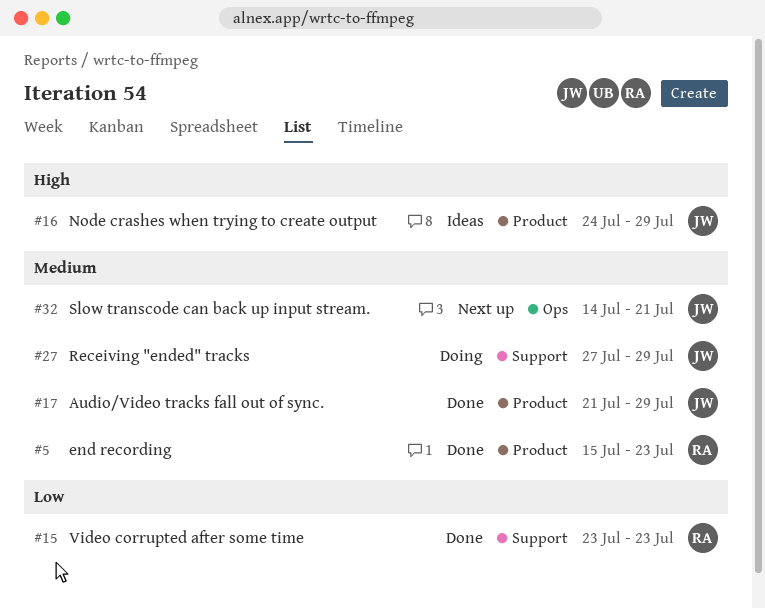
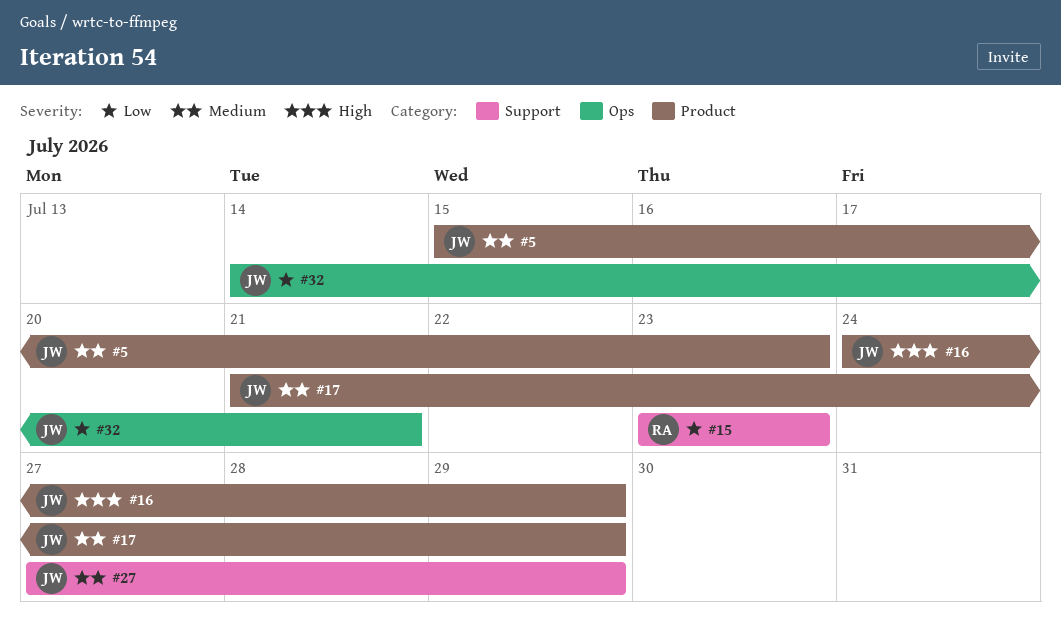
#5, owner: RA -> JW
#32, priority: Medium -> Low

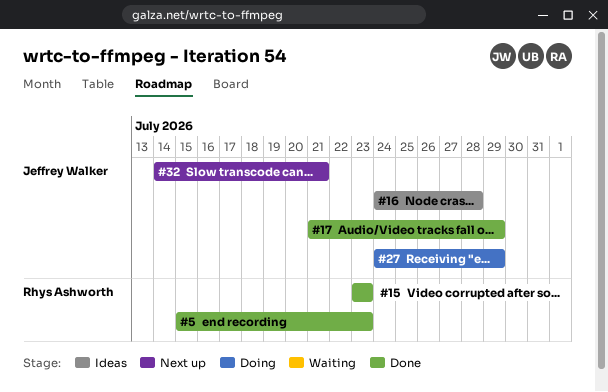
#5, owner: Jeffrey Walker -> Rhys Ashworth
#16, due: Jul 29 -> Jul 28
#27, start: Jul 27 -> Jul 24

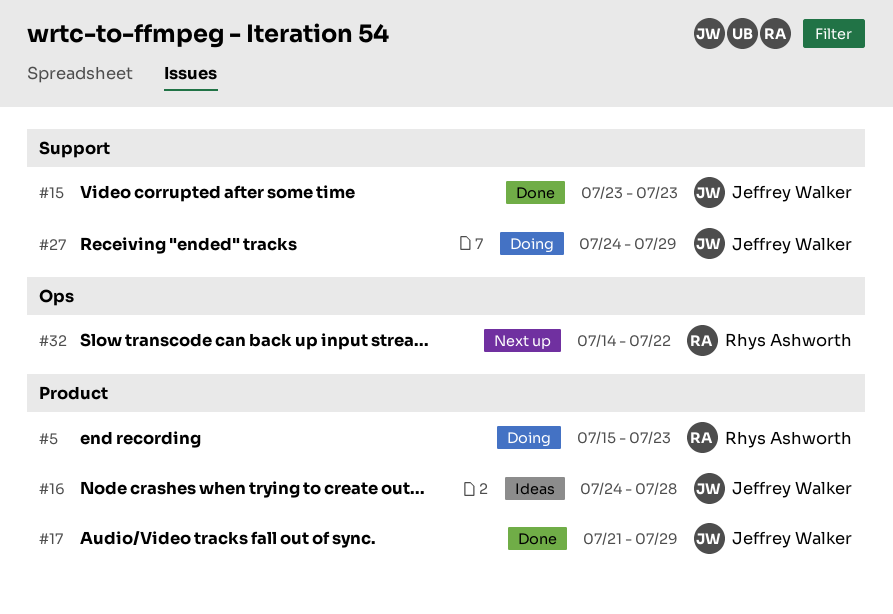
#5, status: Done -> Doing
#15, owner: Rhys Ashworth -> Jeffrey Walker
#32, owner: Jeffrey Walker -> Rhys Ashworth
#32, due: Jul 21 -> Jul 22

